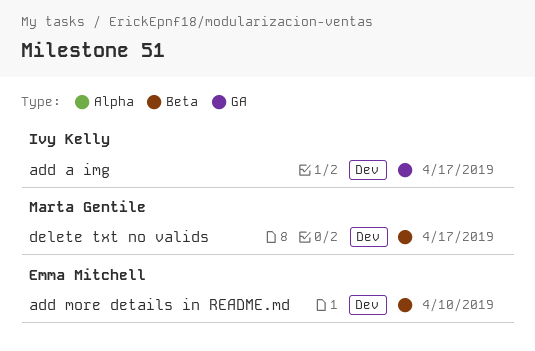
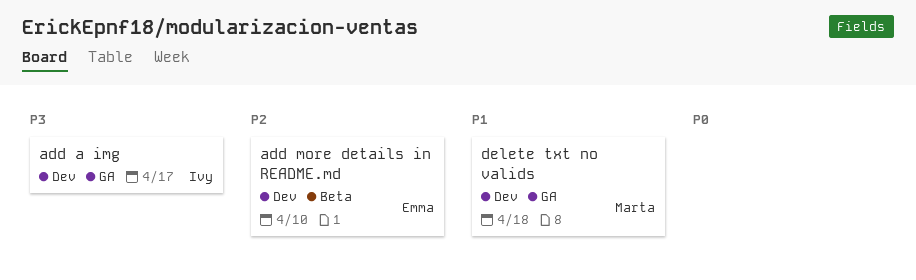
delete txt no valids, label: Beta -> GA
delete txt no valids, due: Apr 17 -> Apr 18

